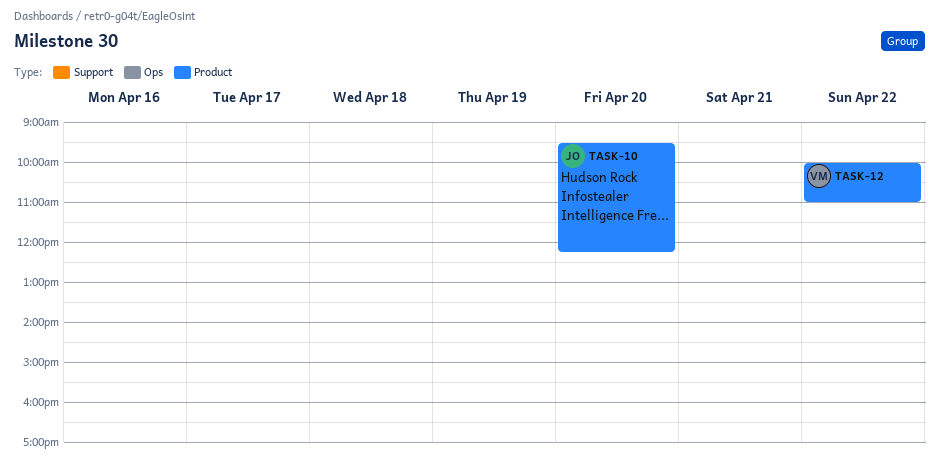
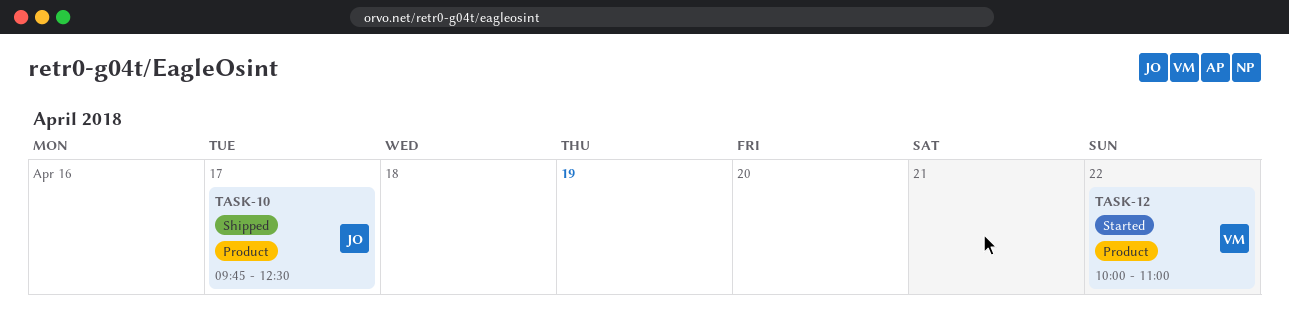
TASK-10, day: Apr 20 -> Apr 17
TASK-10, begins: 09:30 -> 09:45
TASK-10, ends: 12:15 -> 12:30

